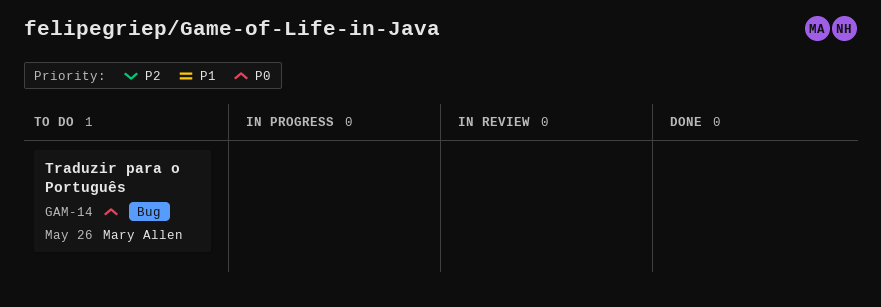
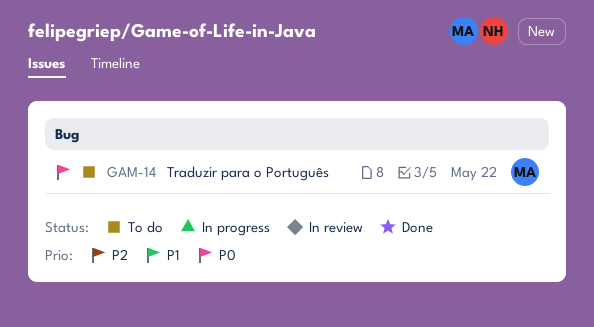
GAM-14, due: May 26 -> May 22

